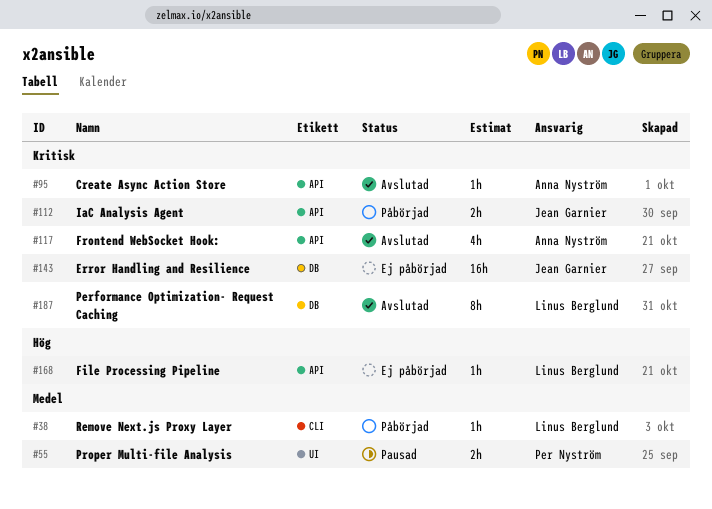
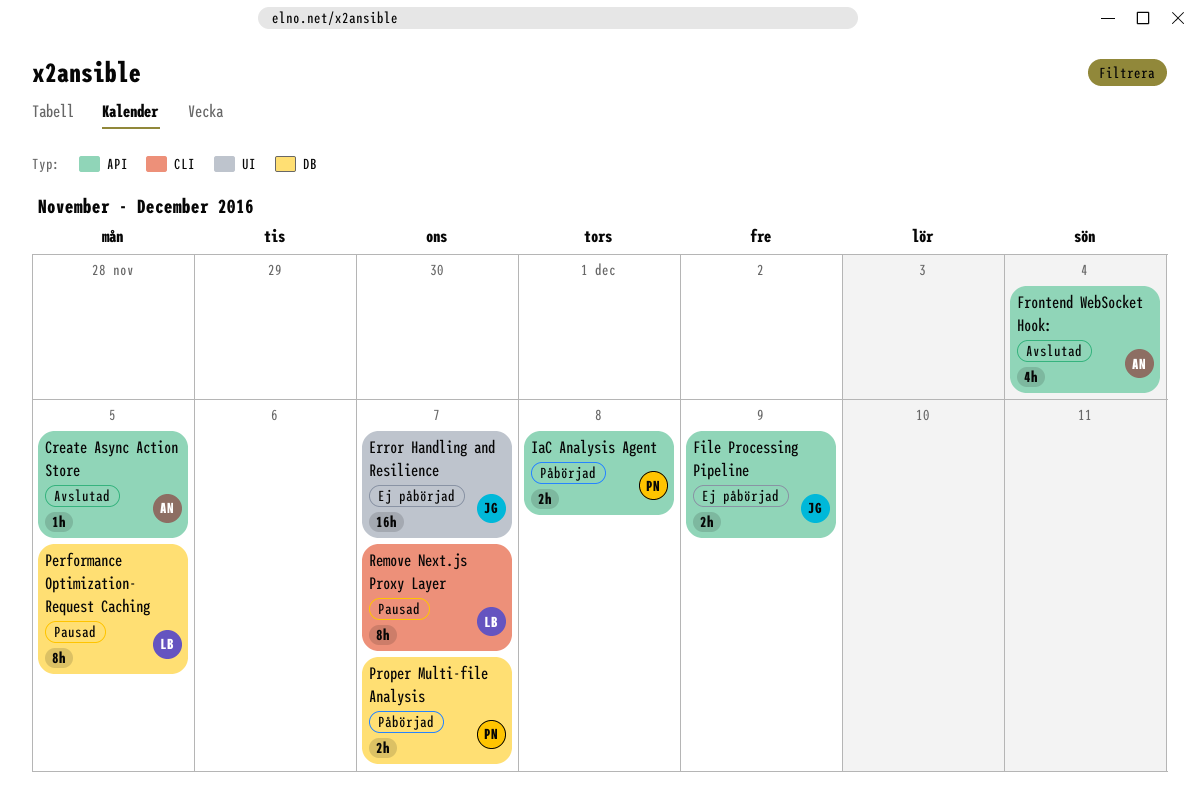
Error Handling and Resilience, label: DB -> UI
File Processing Pipeline, owner: Linus Berglund -> Jean Garnier
File Processing Pipeline, estimate: 1h -> 2h
IaC Analysis Agent, owner: Jean Garnier -> Per Nyström
Performance Optimization- Request Caching, status: Avslutad -> Pausad
Proper Multi-file Analysis, status: Pausad -> Påbörjad
Proper Multi-file Analysis, label: UI -> DB
Remove Next.js Proxy Layer, status: Påbörjad -> Pausad
Remove Next.js Proxy Layer, estimate: 1h -> 8h

